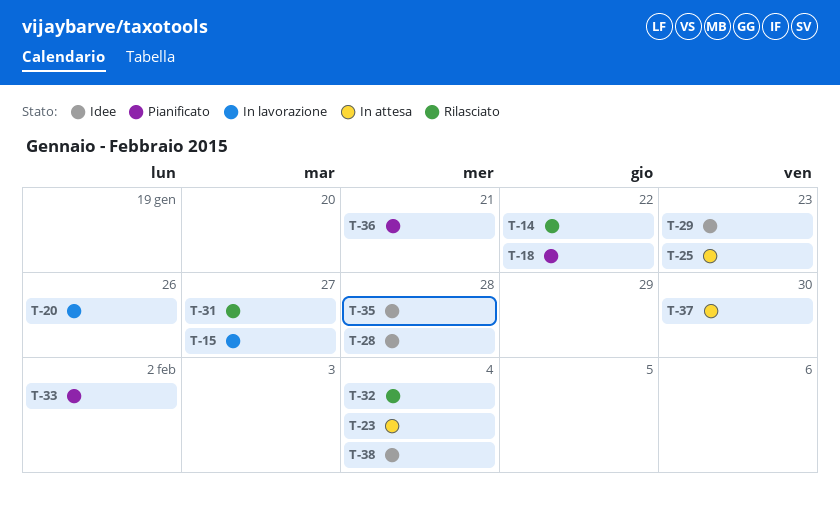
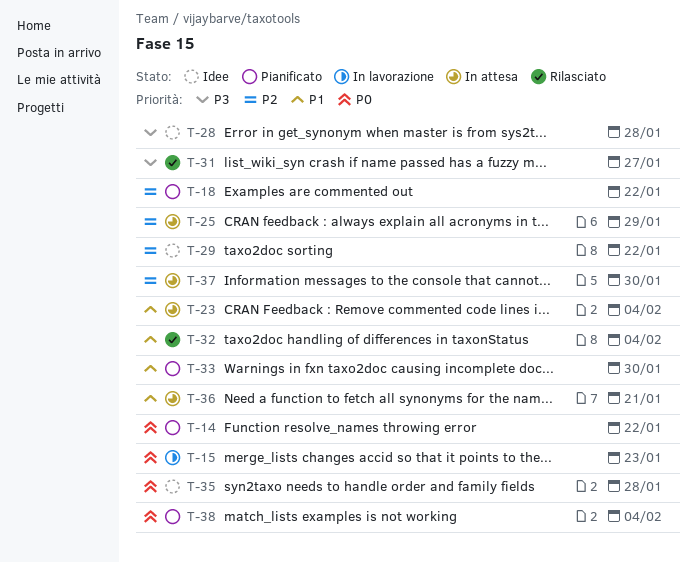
T-14, status: Rilasciato -> Pianificato
T-15, due: Jan 27 -> Jan 23
T-20: present -> none
T-25, due: Jan 23 -> Jan 29
T-29, due: Jan 23 -> Jan 22
T-33, due: Feb 2 -> Jan 30
T-36, status: Pianificato -> In attesa
T-38, status: Idee -> Pianificato

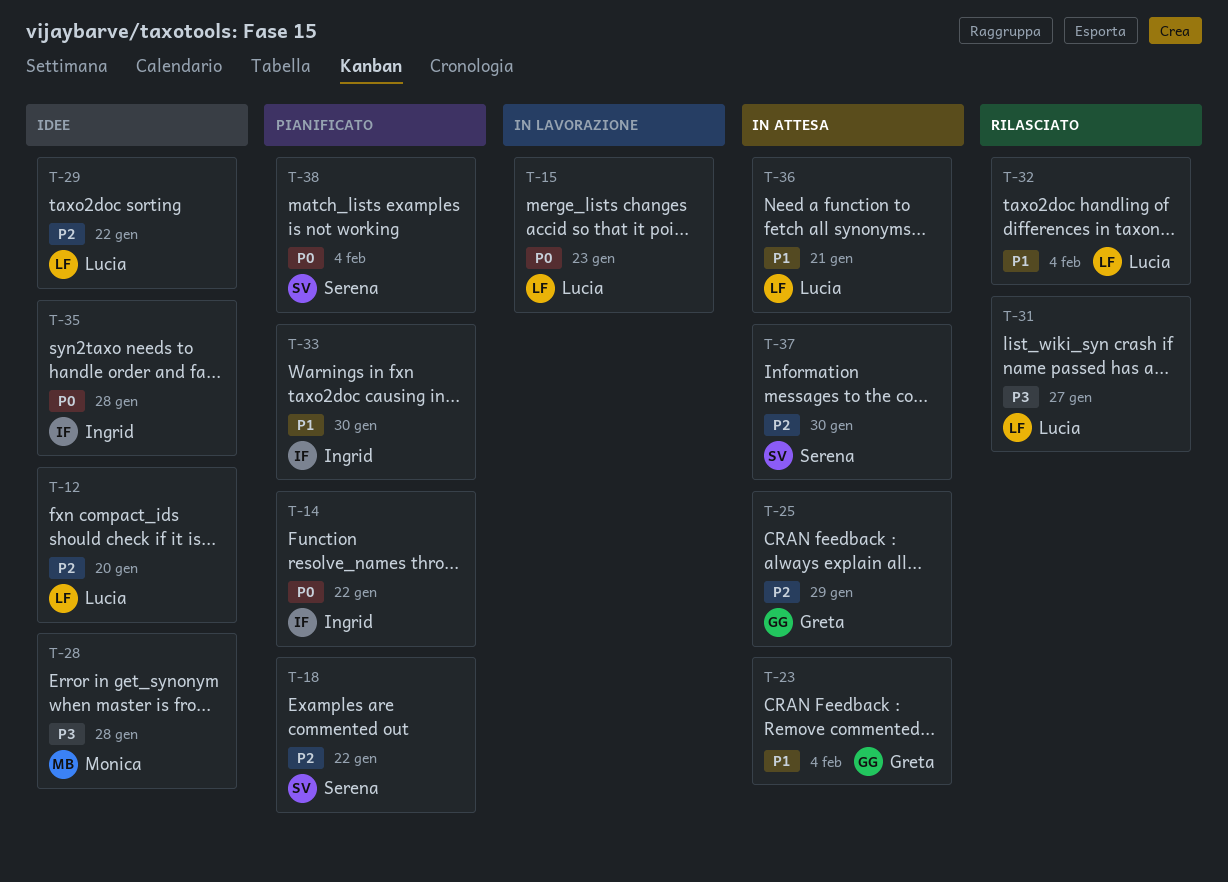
T-12: none -> present

